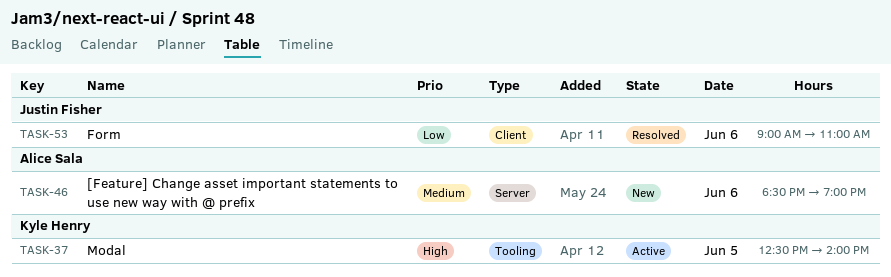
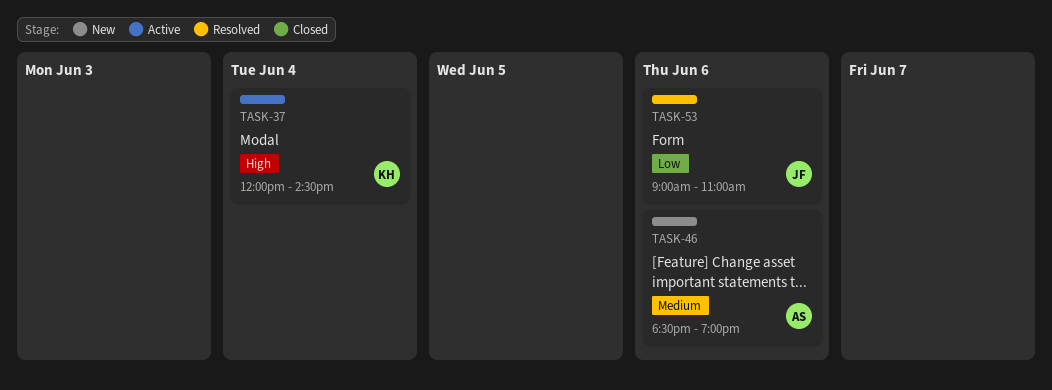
TASK-37, day: Jun 5 -> Jun 4
TASK-37, begins: 12:30 -> 12:00
TASK-37, ends: 14:00 -> 14:30

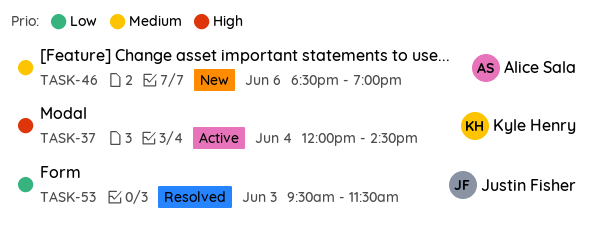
TASK-53, day: Jun 6 -> Jun 3
TASK-53, begins: 09:00 -> 09:30
TASK-53, ends: 11:00 -> 11:30

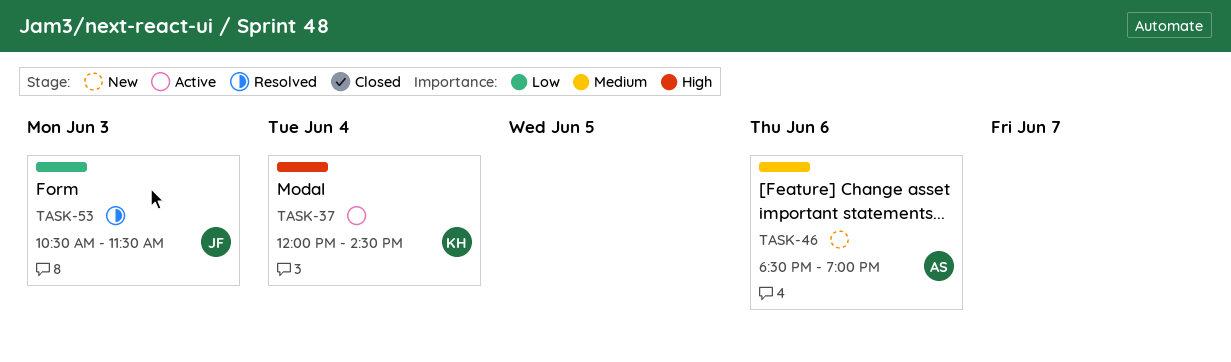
TASK-53, begins: 09:30 -> 10:30

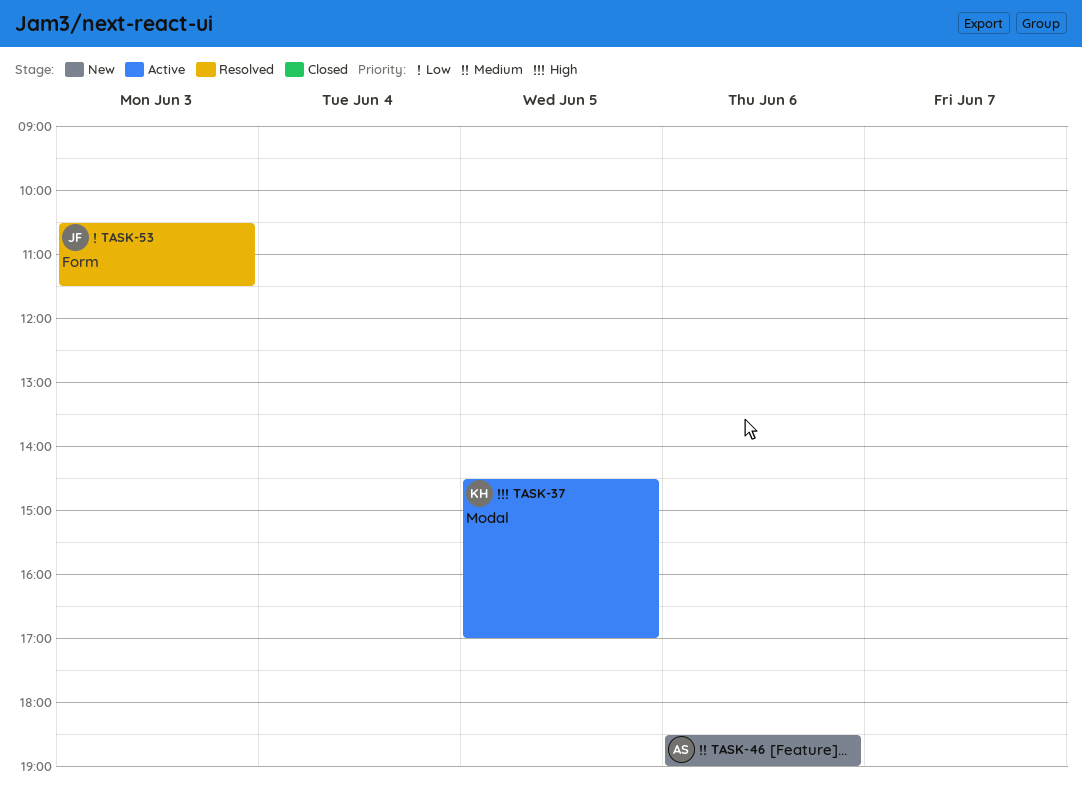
TASK-37, day: Jun 4 -> Jun 5
TASK-37, begins: 12:00 -> 14:30
TASK-37, ends: 14:30 -> 17:00

